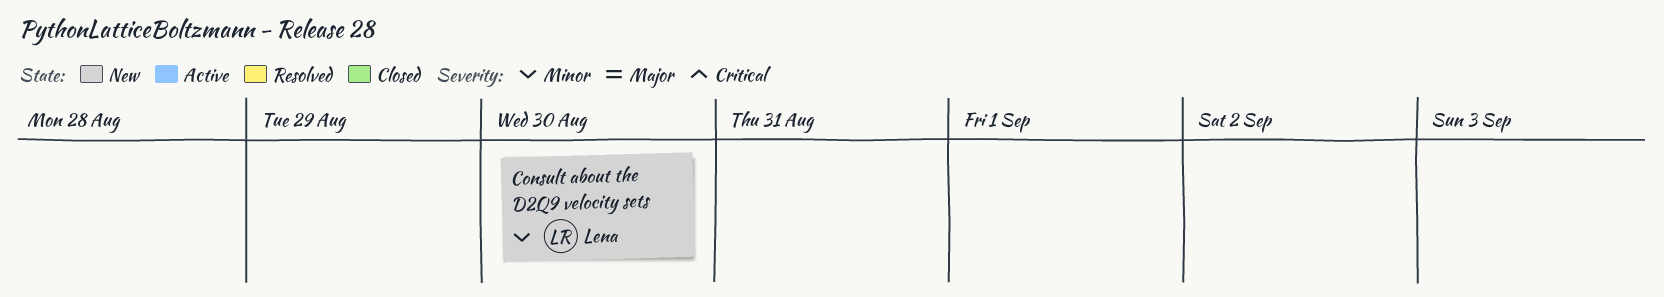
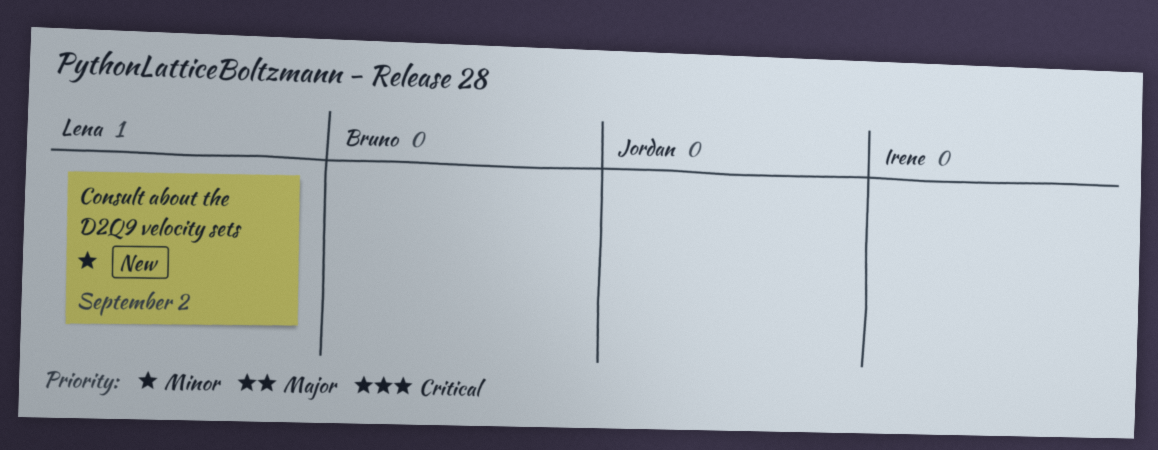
Consult about the D2Q9 velocity sets, due: Aug 30 -> Sep 2

